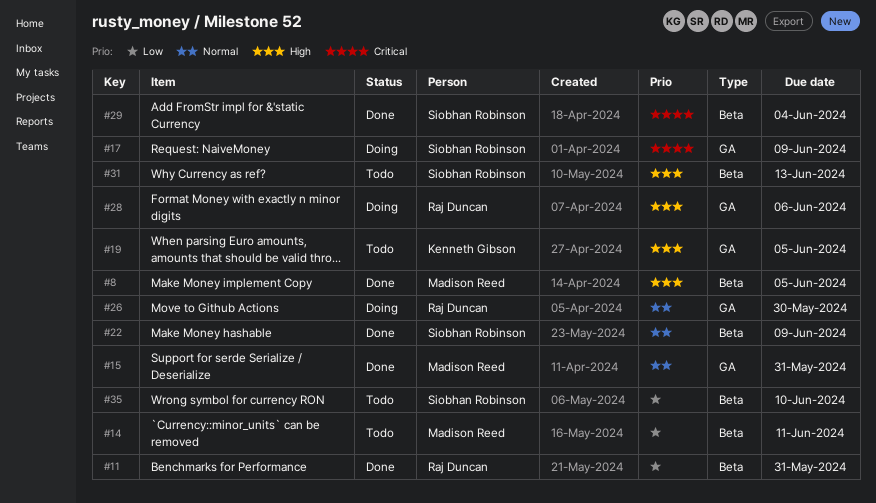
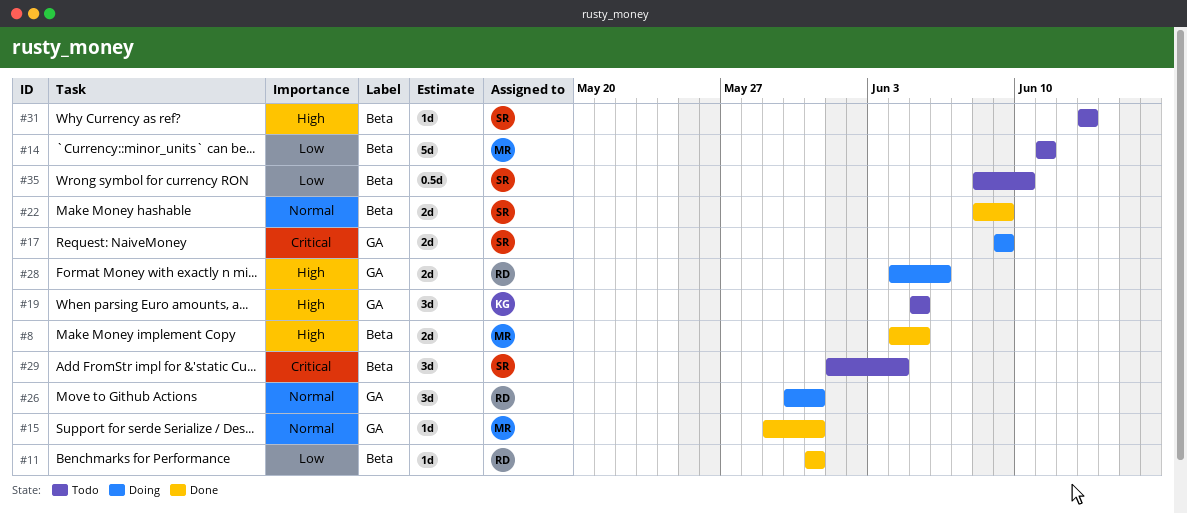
#26, due: May 30 -> May 31
#29, status: Done -> Todo

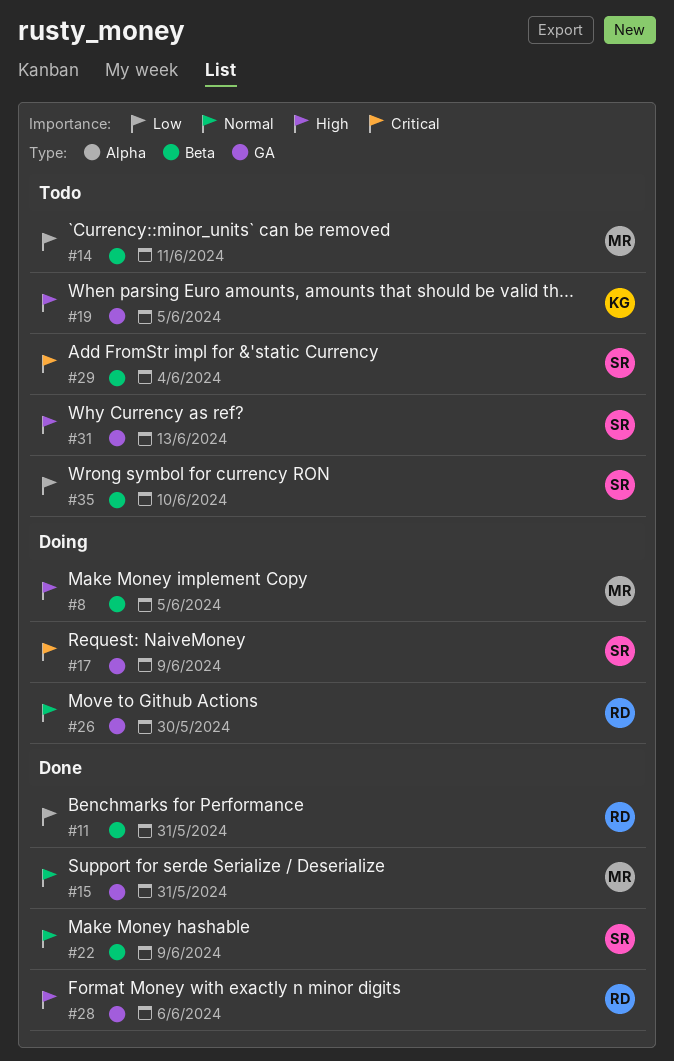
#8, status: Done -> Doing
#26, due: May 31 -> May 30
#28, status: Doing -> Done
#31, label: Beta -> GA

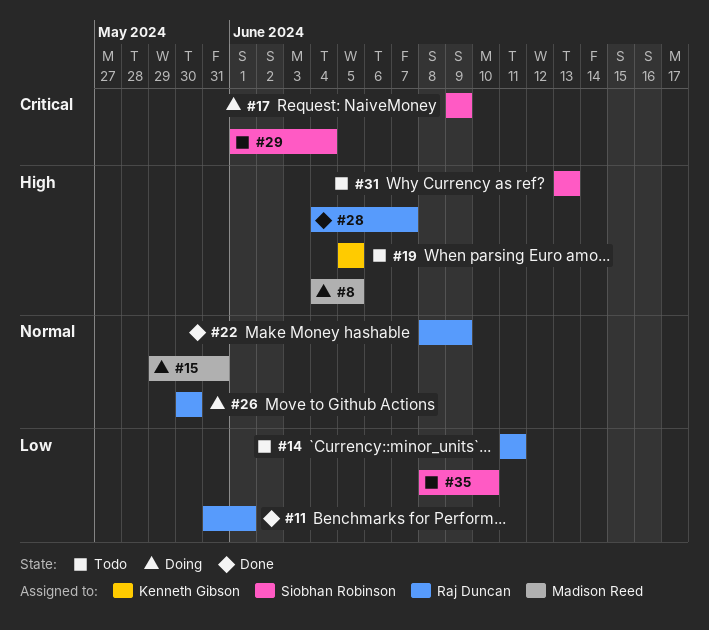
#11, due: May 31 -> Jun 1
#14, owner: Madison Reed -> Raj Duncan
#15, status: Done -> Doing
#22, owner: Siobhan Robinson -> Raj Duncan
#28, due: Jun 6 -> Jun 7

